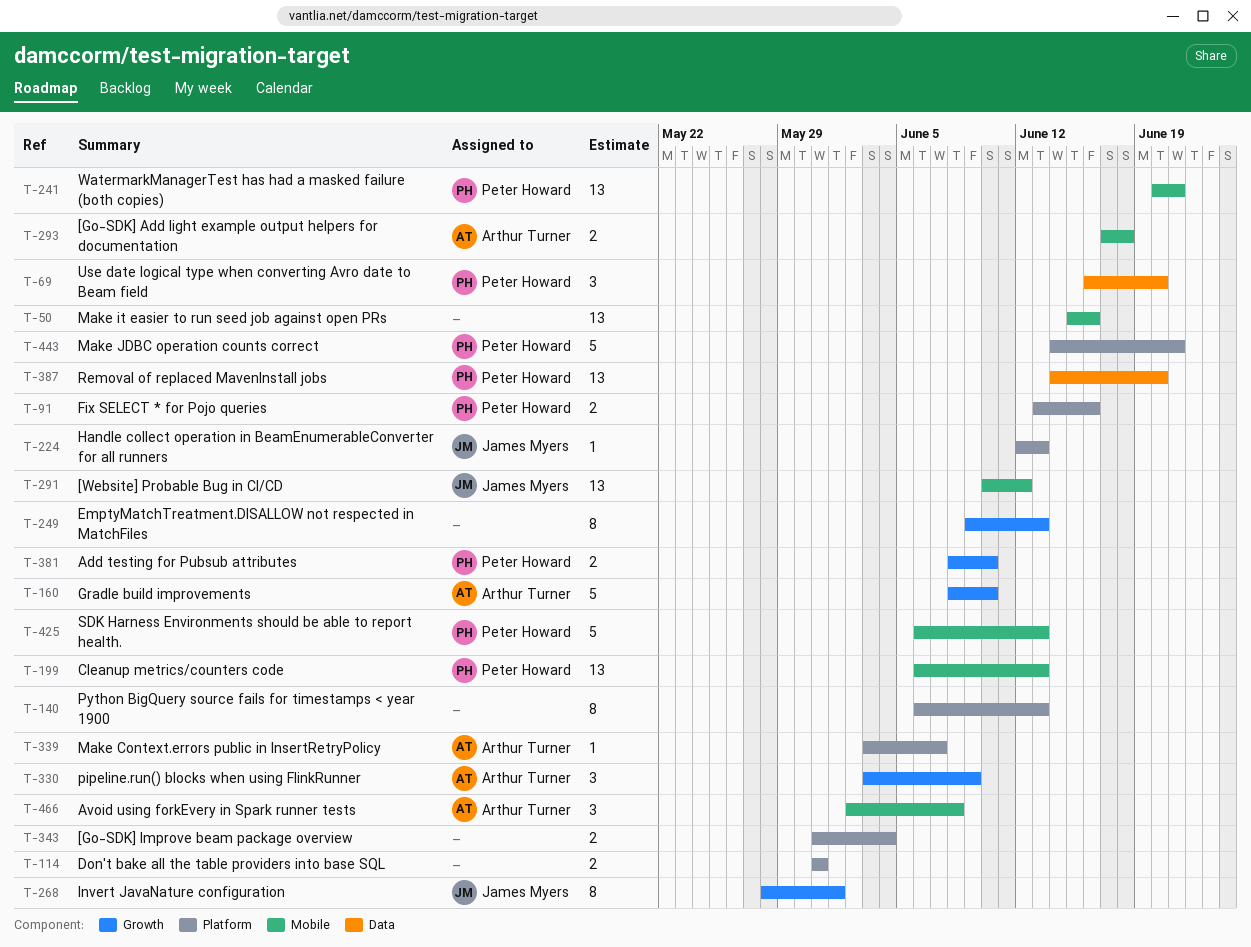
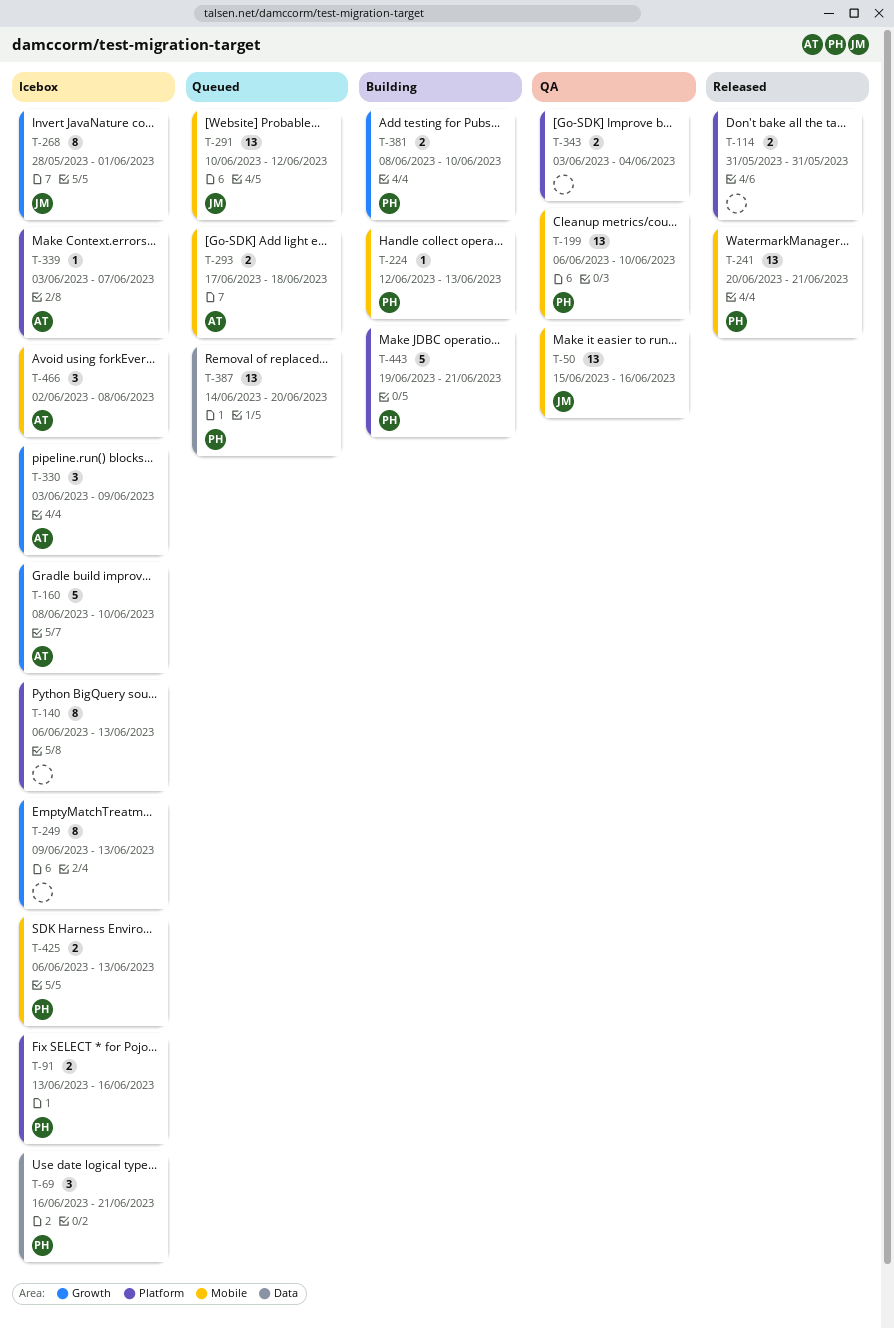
T-50, owner: none -> James Myers
T-69, due: Jun 20 -> Jun 21
T-199, due: Jun 13 -> Jun 10
T-224, owner: James Myers -> Peter Howard
T-224, label: Platform -> Mobile
T-343, start: May 31 -> Jun 3
T-425, estimate: 5 -> 2
T-443, start: Jun 14 -> Jun 19

